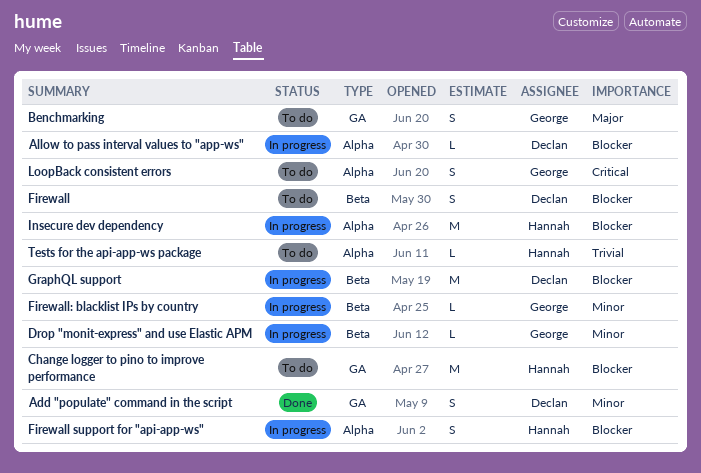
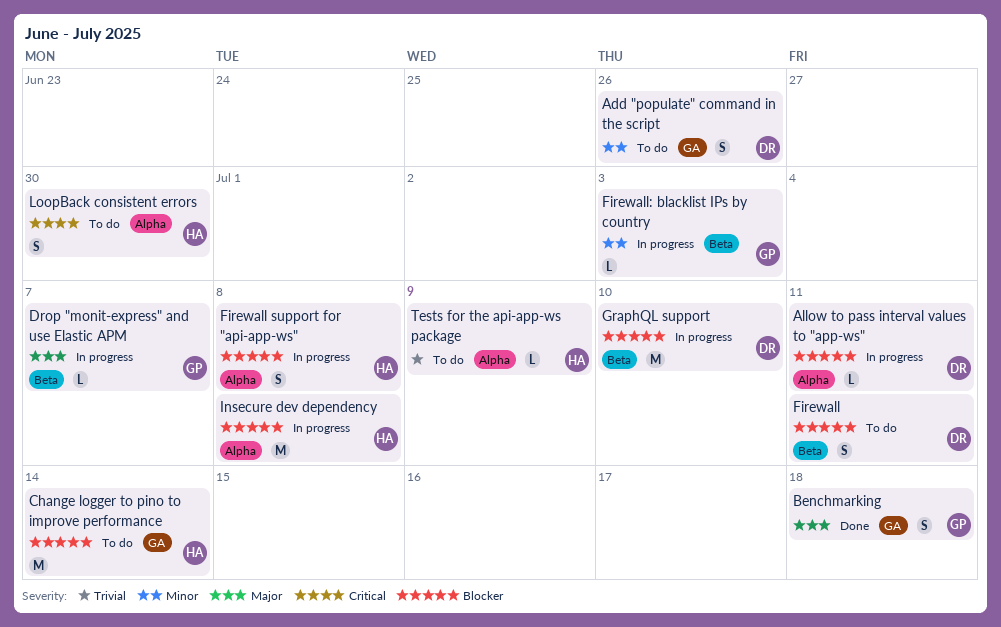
Add "populate" command in the script, status: Done -> To do
Benchmarking, status: To do -> Done
Drop "monit-express" and use Elastic APM, priority: Minor -> Major
LoopBack consistent errors, owner: George -> Hannah

